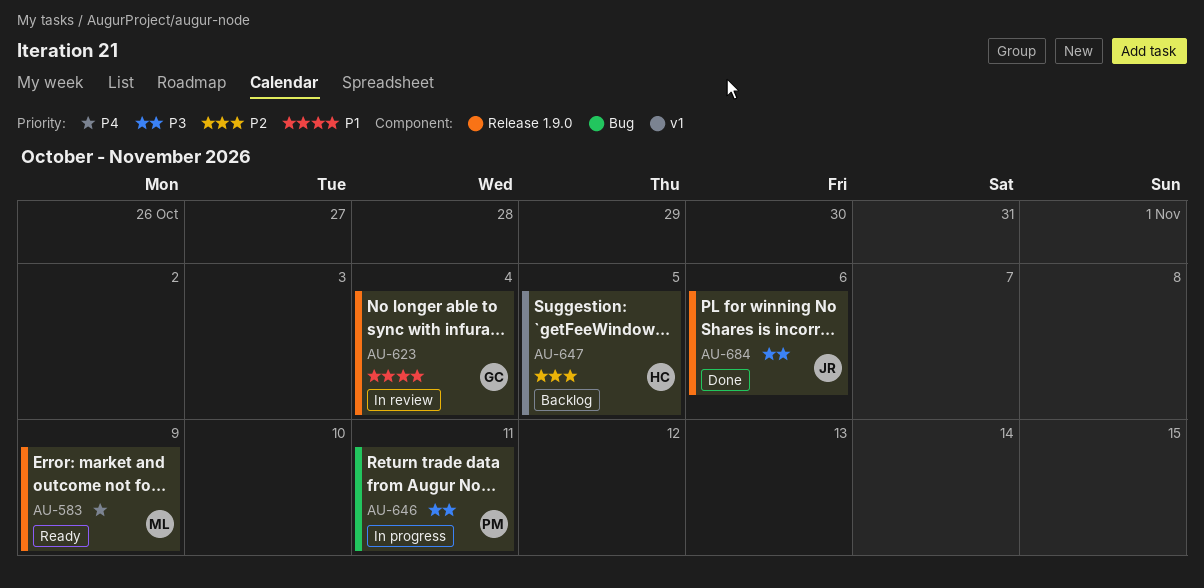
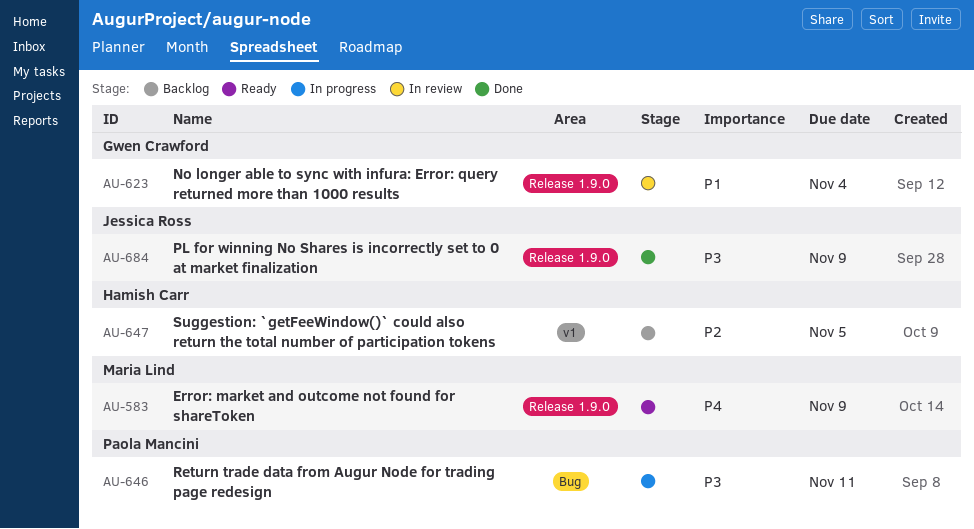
AU-684, due: Nov 6 -> Nov 9

